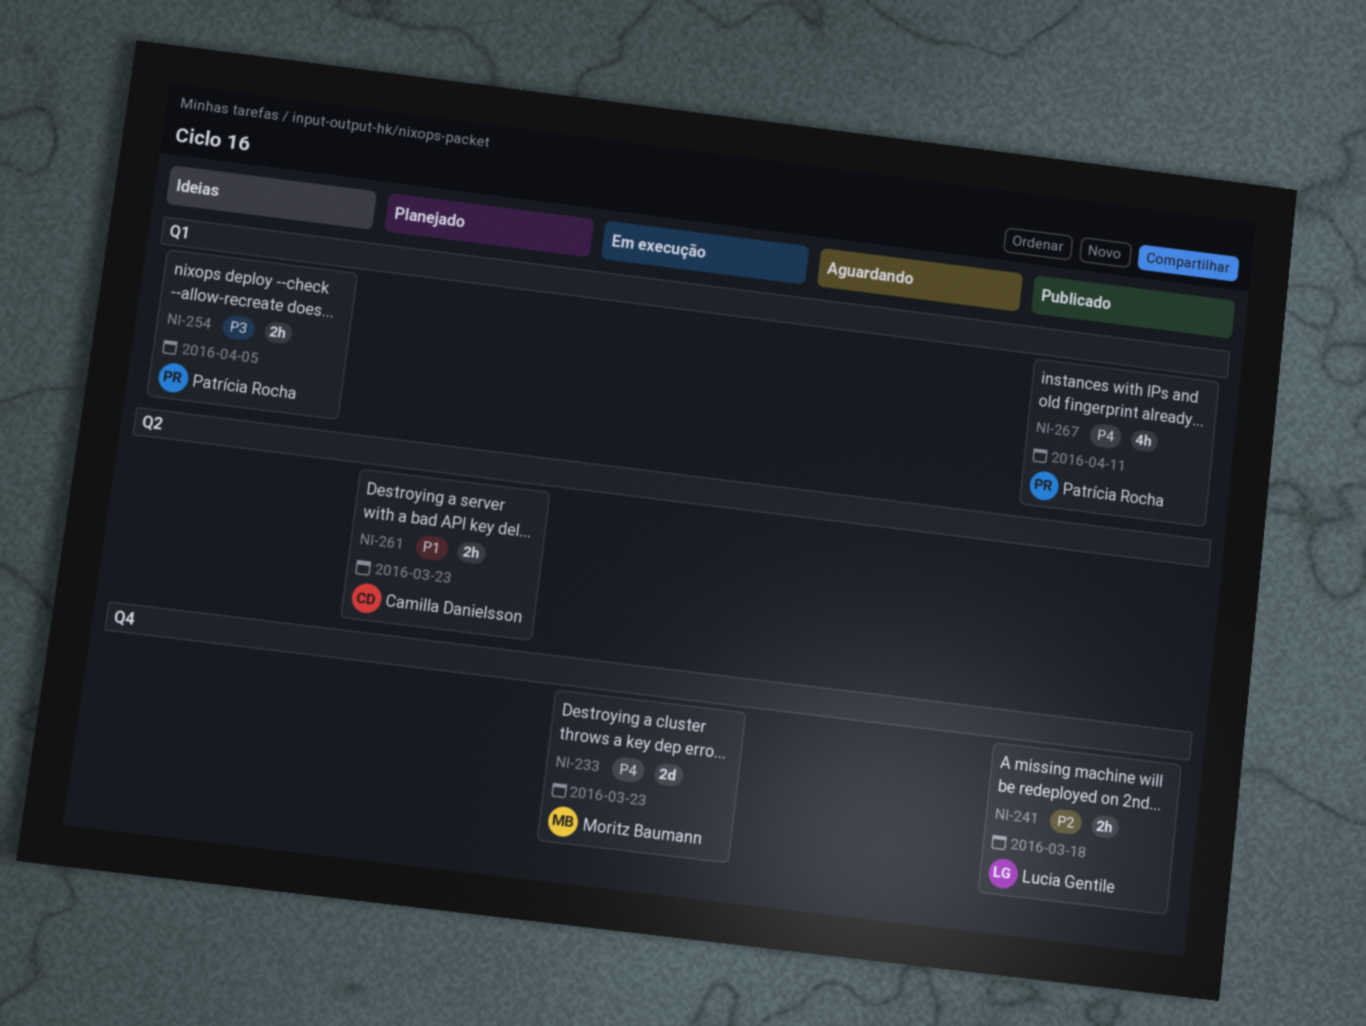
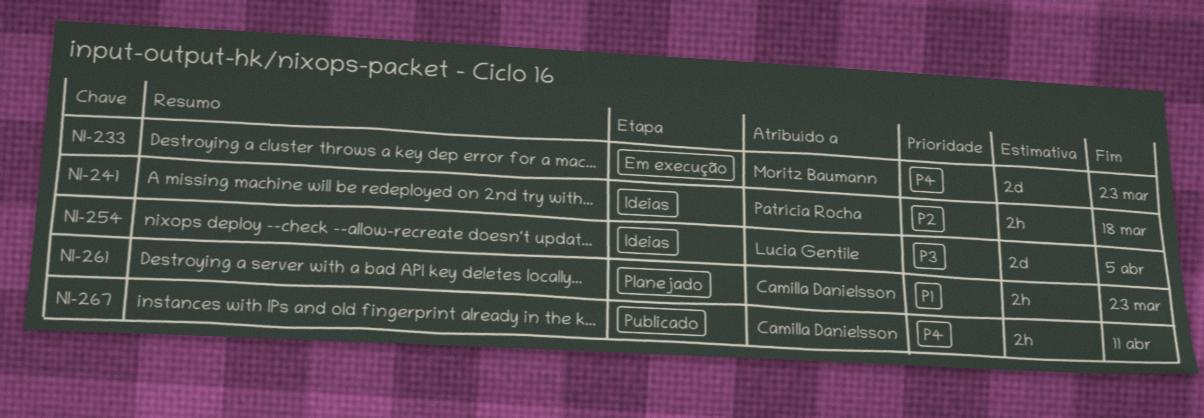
NI-241, status: Publicado -> Ideias
NI-241, owner: Lucia Gentile -> Patrícia Rocha
NI-254, owner: Patrícia Rocha -> Lucia Gentile
NI-254, estimate: 2h -> 2d
NI-267, owner: Patrícia Rocha -> Camilla Danielsson
NI-267, estimate: 4h -> 2h

